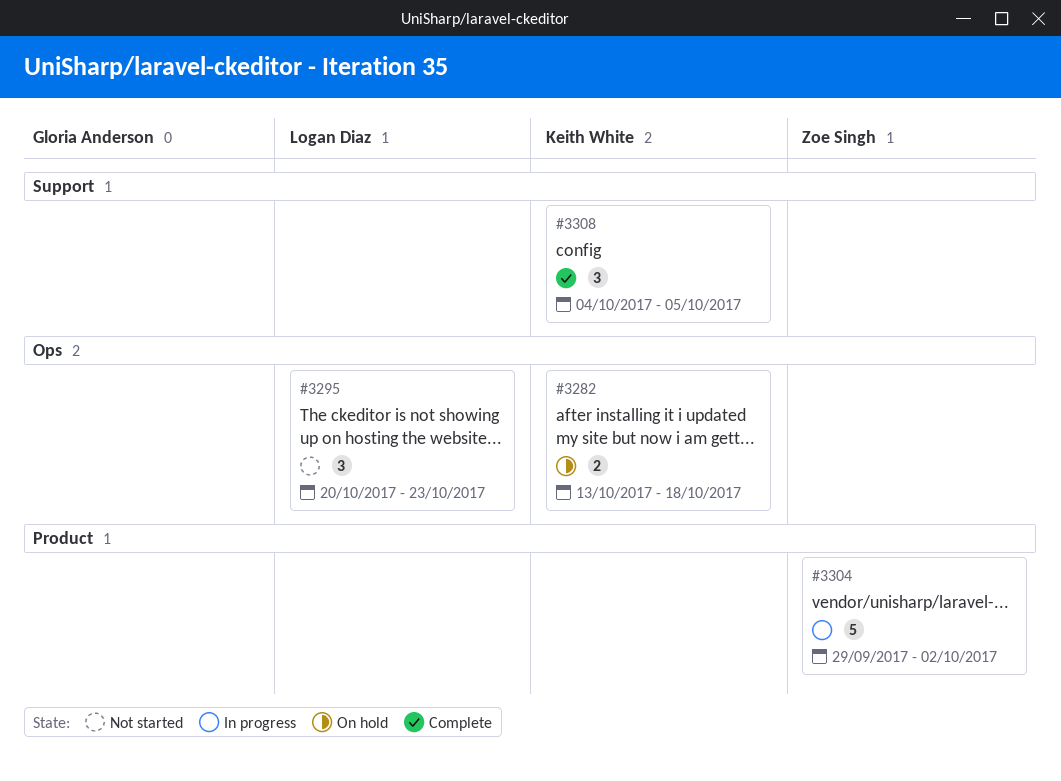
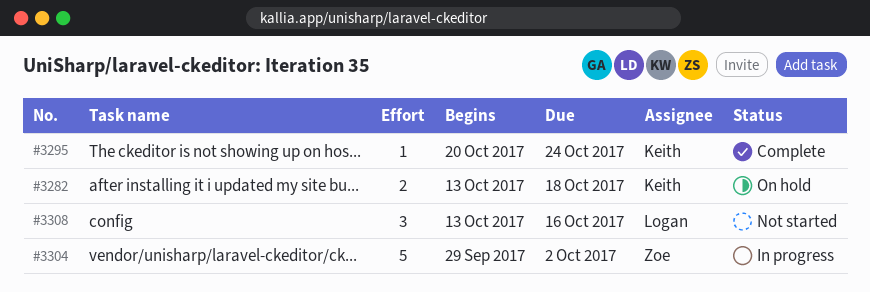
#3295, status: Not started -> Complete
#3295, owner: Logan Diaz -> Keith White
#3295, estimate: 3 -> 1
#3295, due: Oct 23 -> Oct 24
#3308, status: Complete -> Not started
#3308, owner: Keith White -> Logan Diaz
#3308, start: Oct 4 -> Oct 13
#3308, due: Oct 5 -> Oct 16

